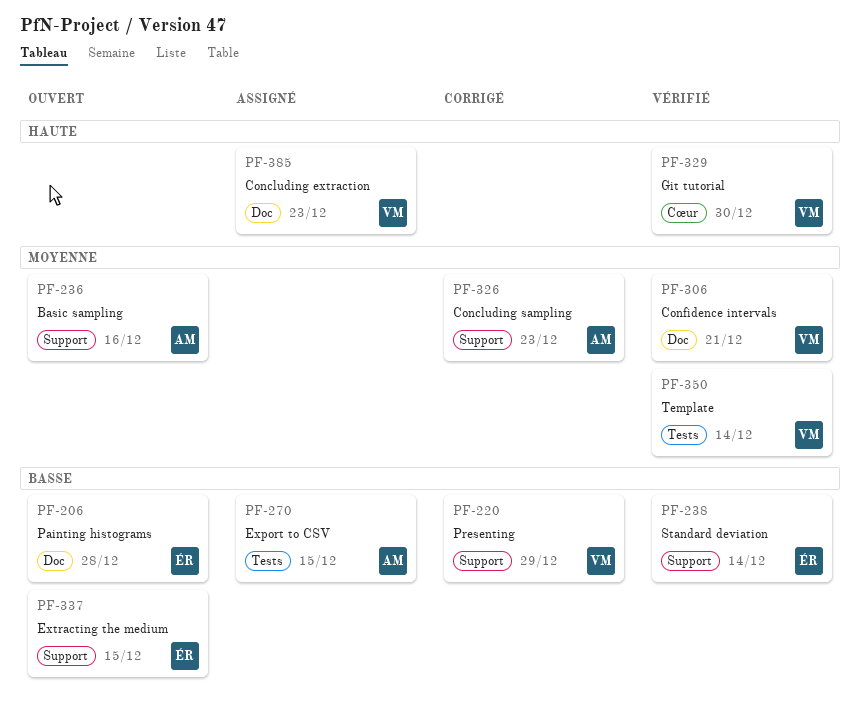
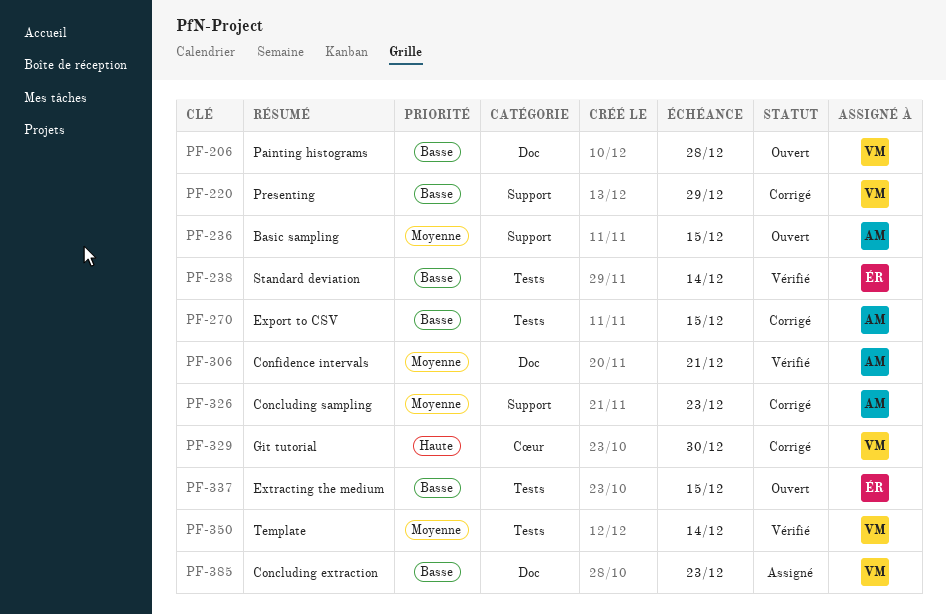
PF-206, owner: ÉR -> VM
PF-236, due: Dec 16 -> Dec 15
PF-238, label: Support -> Tests
PF-270, status: Assigné -> Corrigé
PF-306, owner: VM -> AM
PF-329, status: Vérifié -> Corrigé
PF-337, label: Support -> Tests
PF-385, priority: Haute -> Basse

